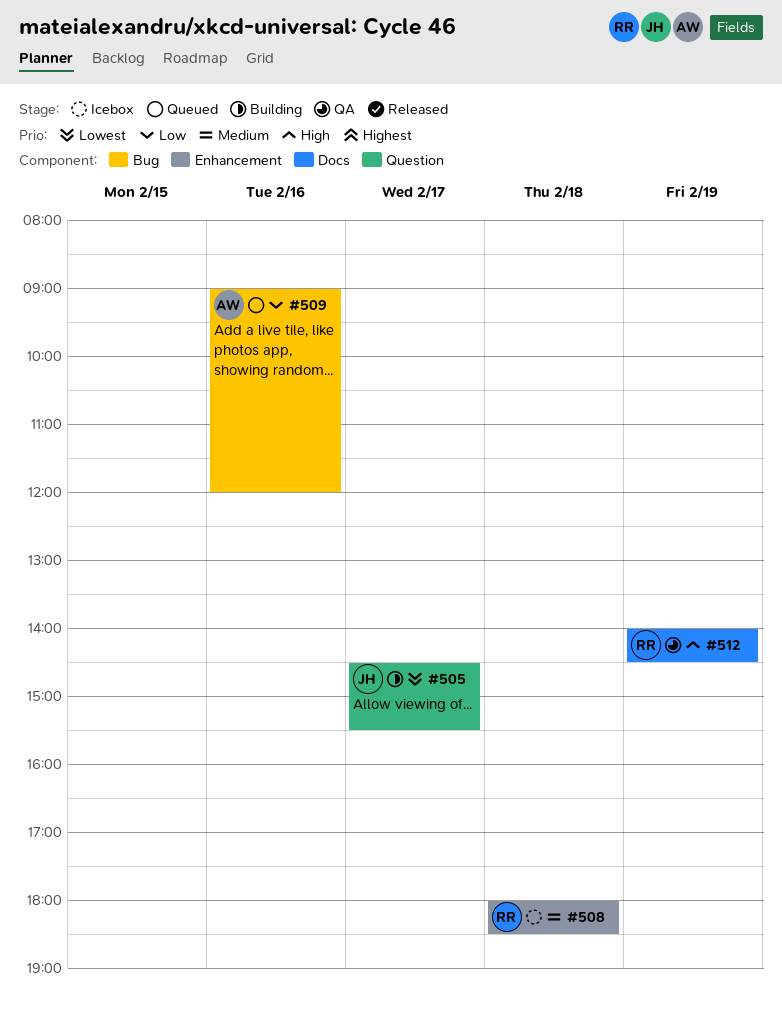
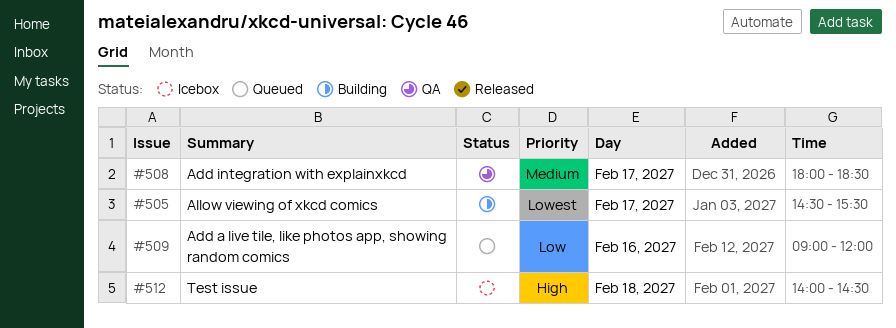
#508, status: Icebox -> QA
#508, day: Feb 18 -> Feb 17
#512, status: QA -> Icebox
#512, day: Feb 19 -> Feb 18

